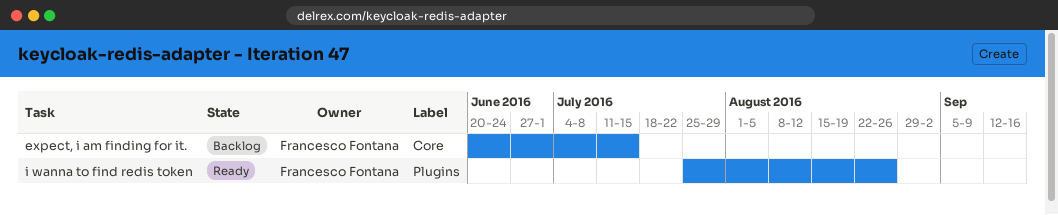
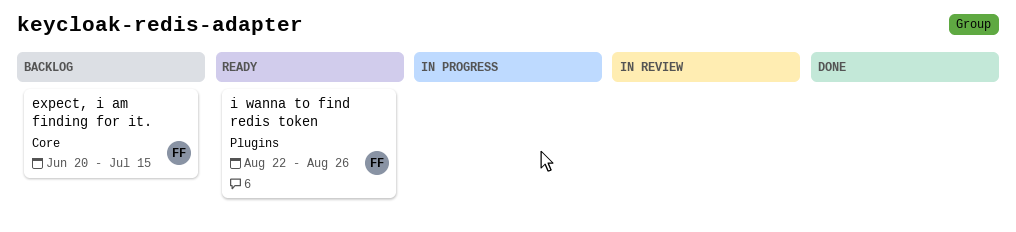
i wanna to find redis token, start: Jul 25 -> Aug 22

